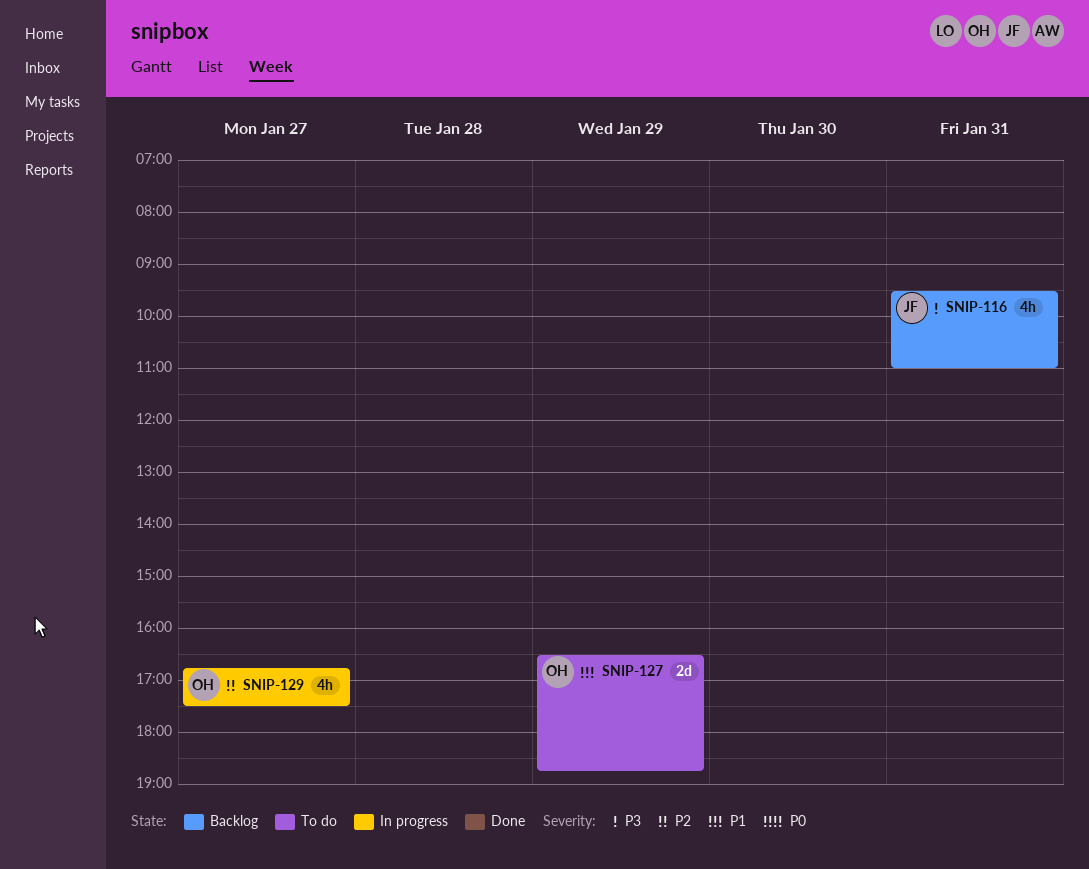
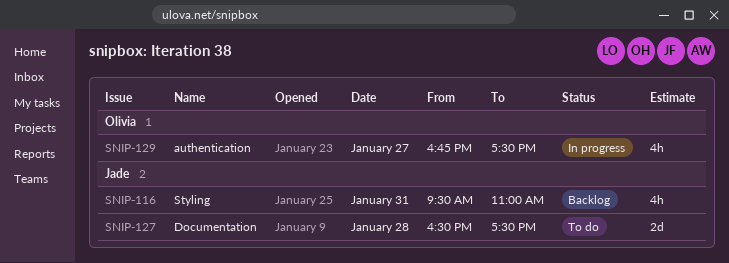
SNIP-127, owner: Olivia -> Jade
SNIP-127, day: Jan 29 -> Jan 28
SNIP-127, ends: 18:45 -> 17:30

